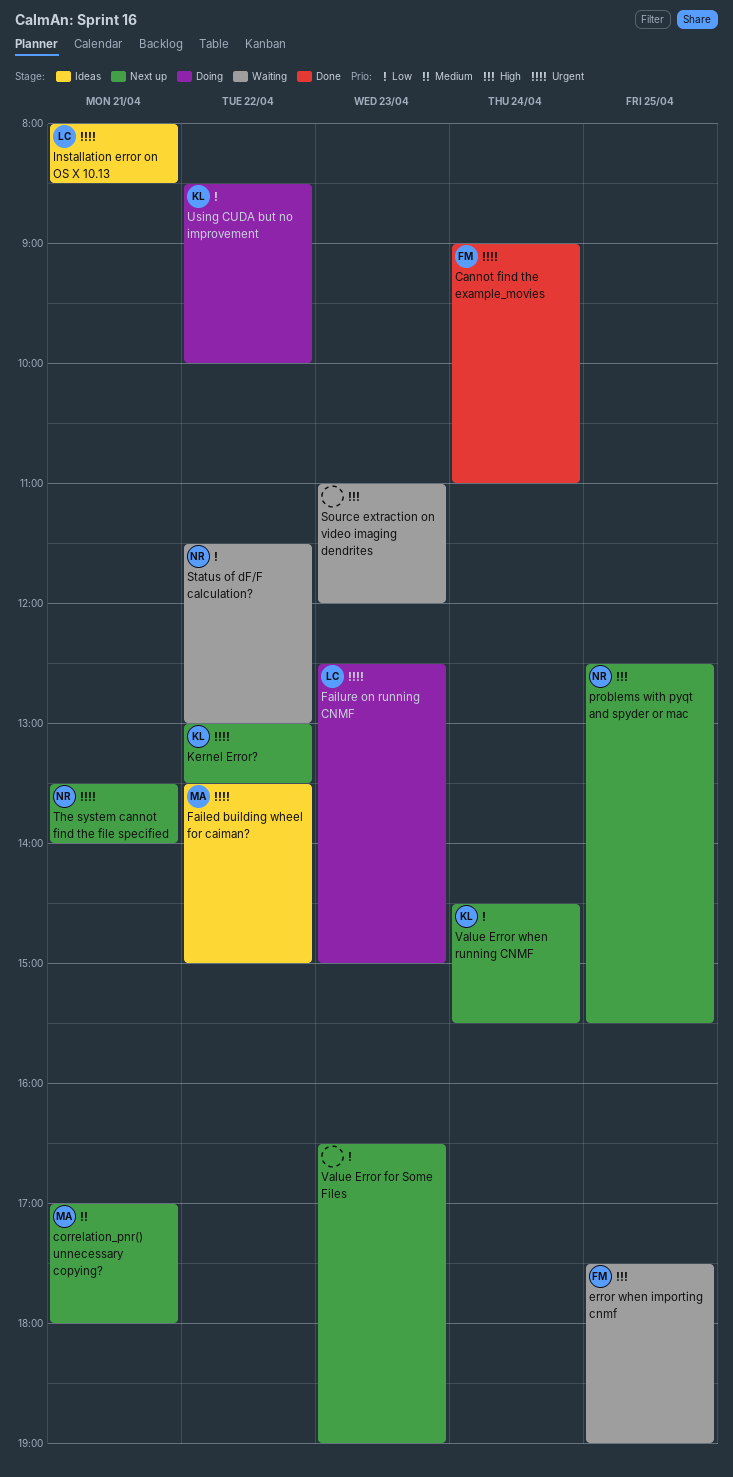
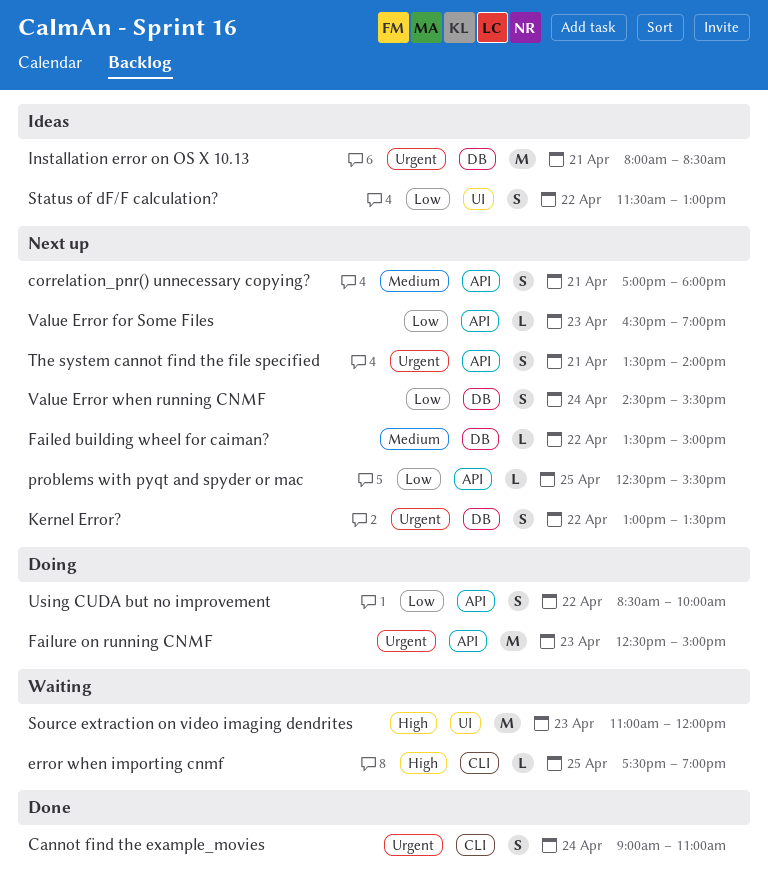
Failed building wheel for caiman?, status: Ideas -> Next up
Failed building wheel for caiman?, priority: Urgent -> Medium
problems with pyqt and spyder or mac, priority: High -> Low
Status of dF/F calculation?, status: Waiting -> Ideas

